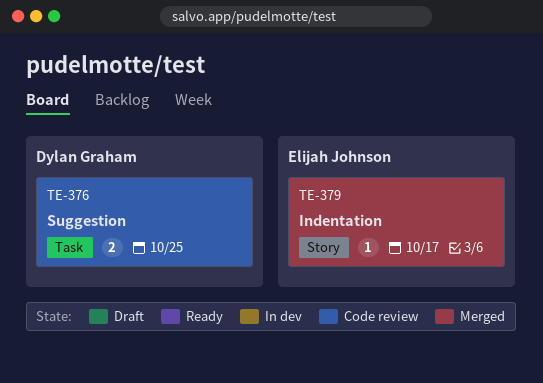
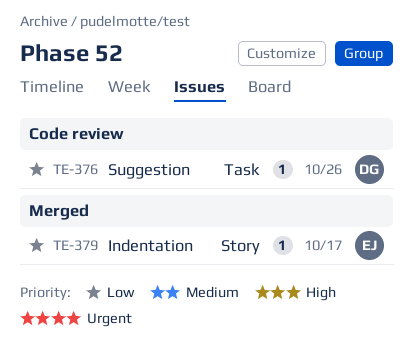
TE-376, estimate: 2 -> 1
TE-376, due: Oct 25 -> Oct 26

